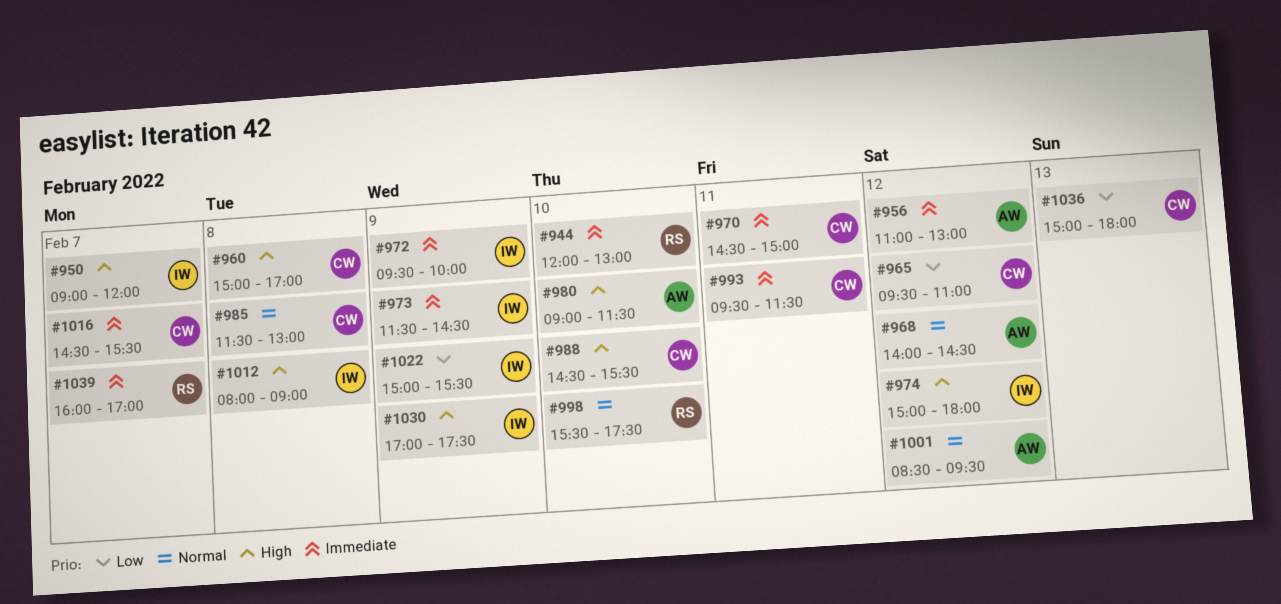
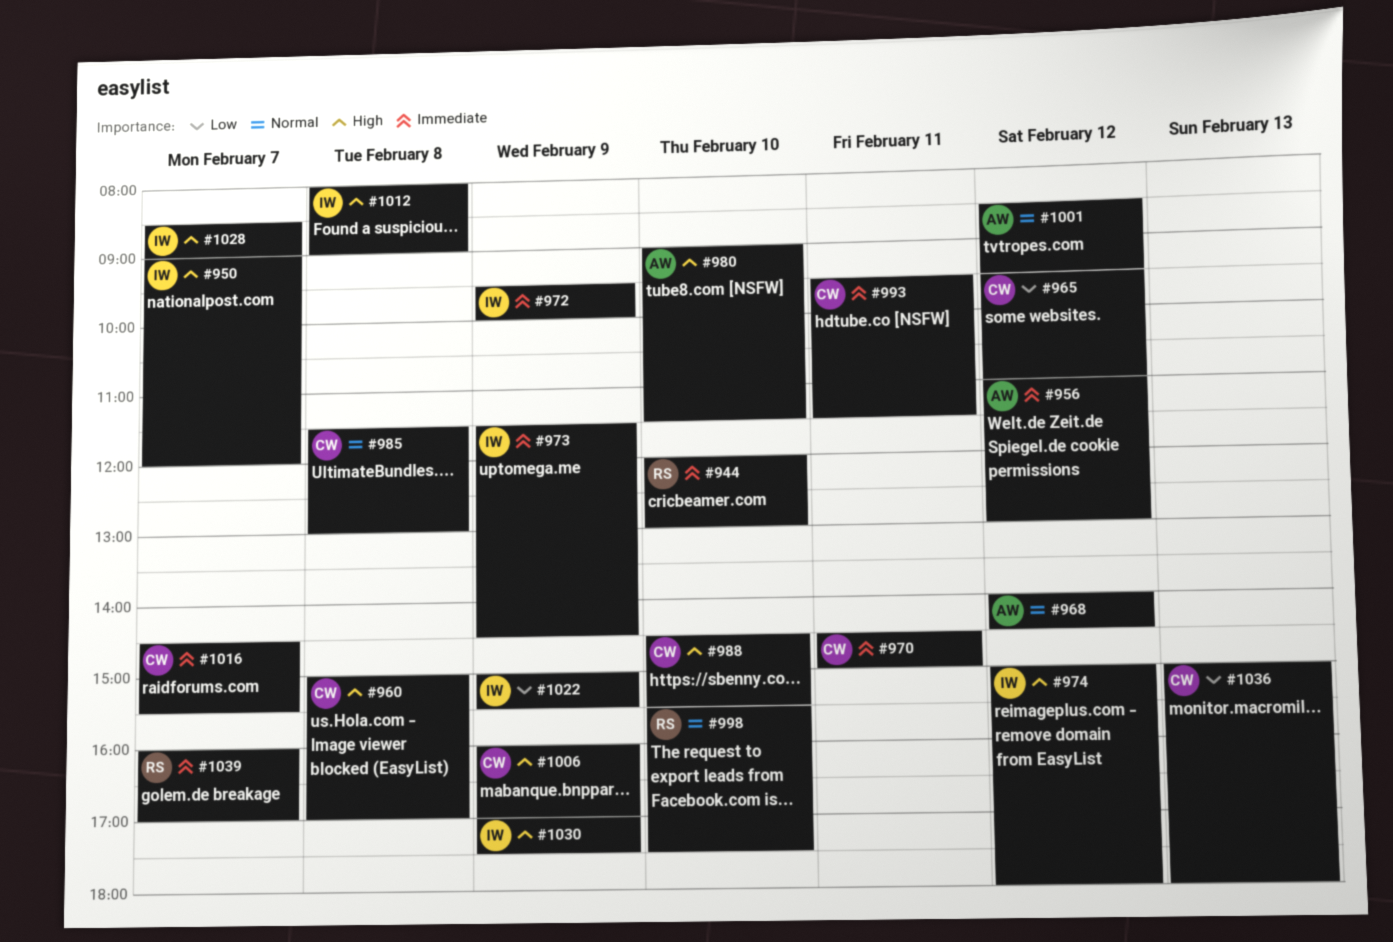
#1006: none -> present
#1028: none -> present

